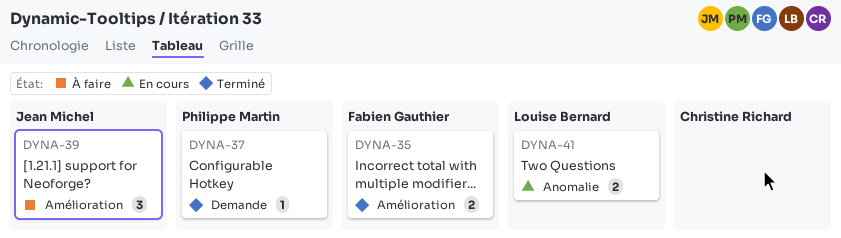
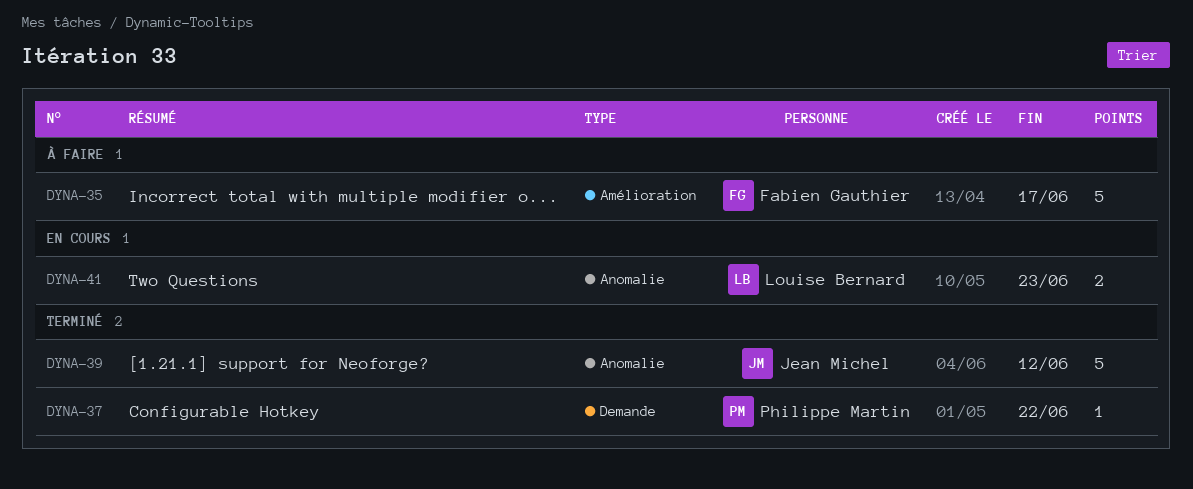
DYNA-35, status: Terminé -> À faire
DYNA-35, estimate: 2 -> 5
DYNA-39, status: À faire -> Terminé
DYNA-39, label: Amélioration -> Anomalie
DYNA-39, estimate: 3 -> 5

